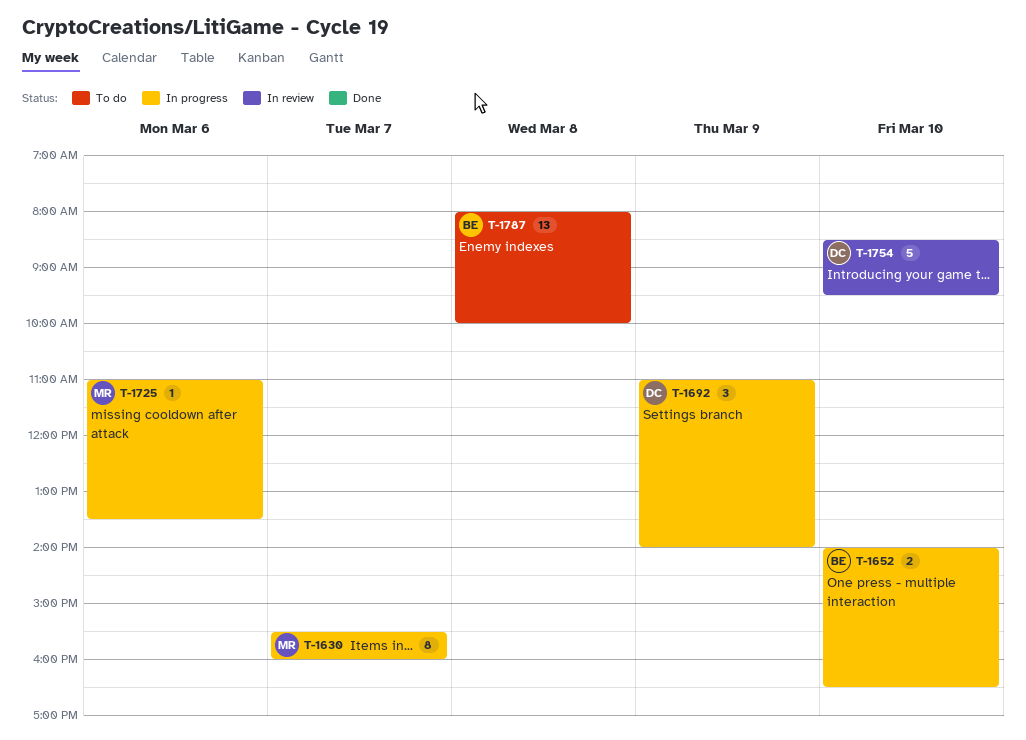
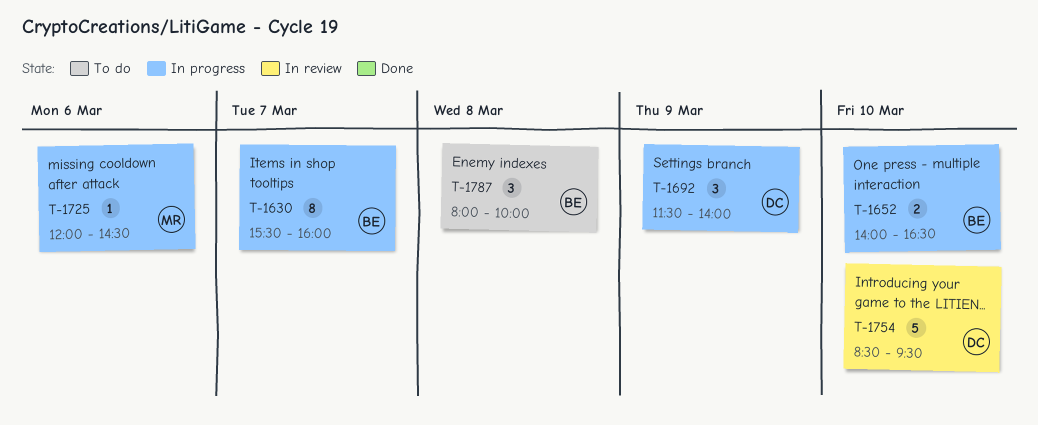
T-1630, owner: MR -> BE
T-1692, begins: 11:00 -> 11:30
T-1725, begins: 11:00 -> 12:00
T-1725, ends: 13:30 -> 14:30
T-1787, estimate: 13 -> 3

